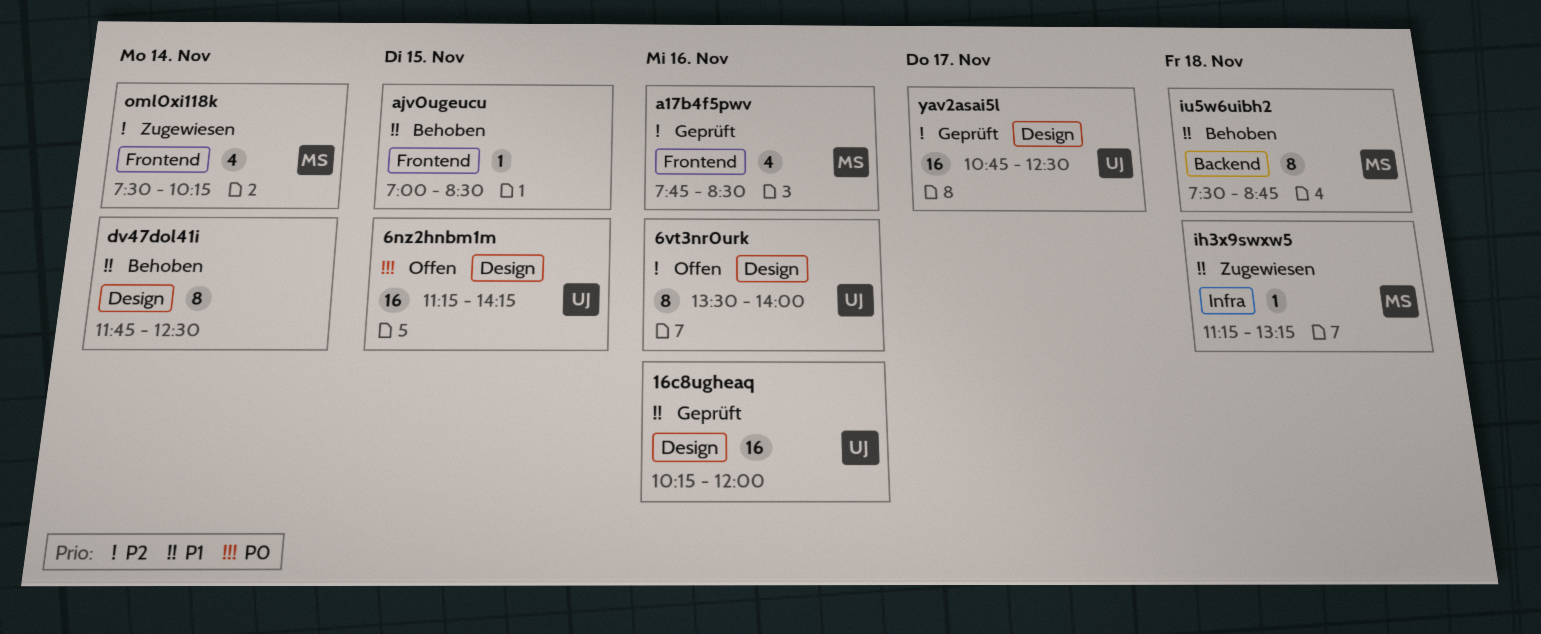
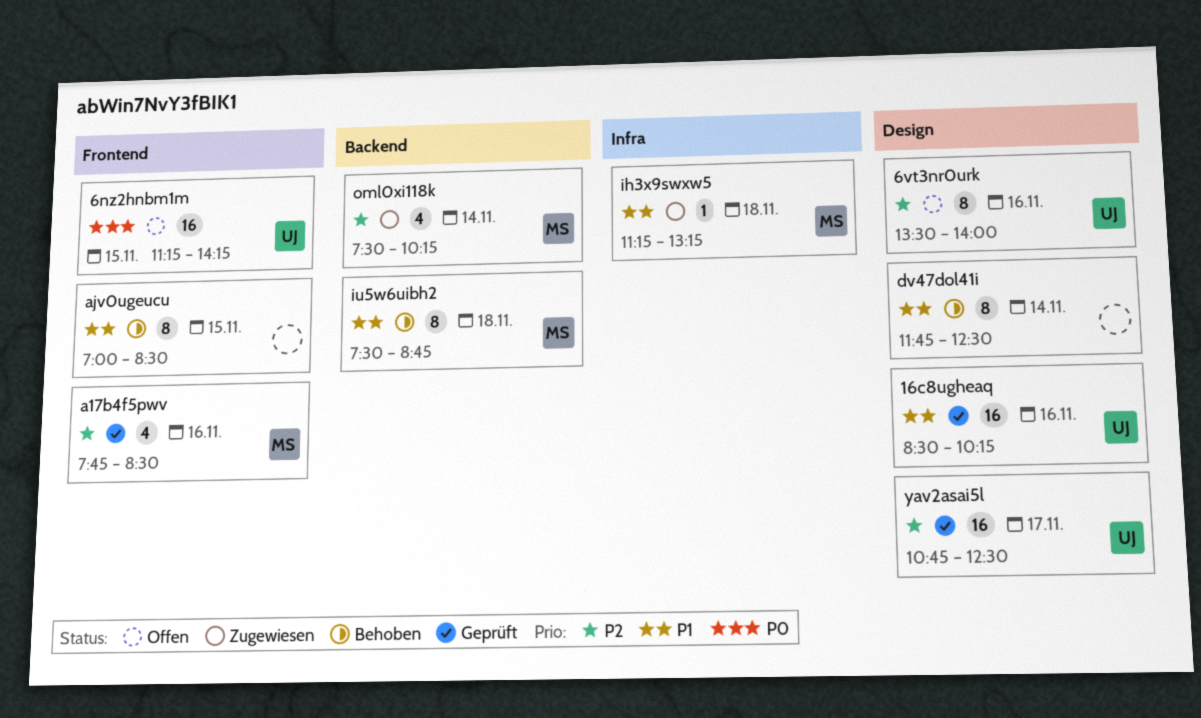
16c8ugheaq, begins: 10:15 -> 08:30
16c8ugheaq, ends: 12:00 -> 10:15
6nz2hnbm1m, label: Design -> Frontend
ajv0ugeucu, estimate: 1 -> 8
oml0xi118k, label: Frontend -> Backend

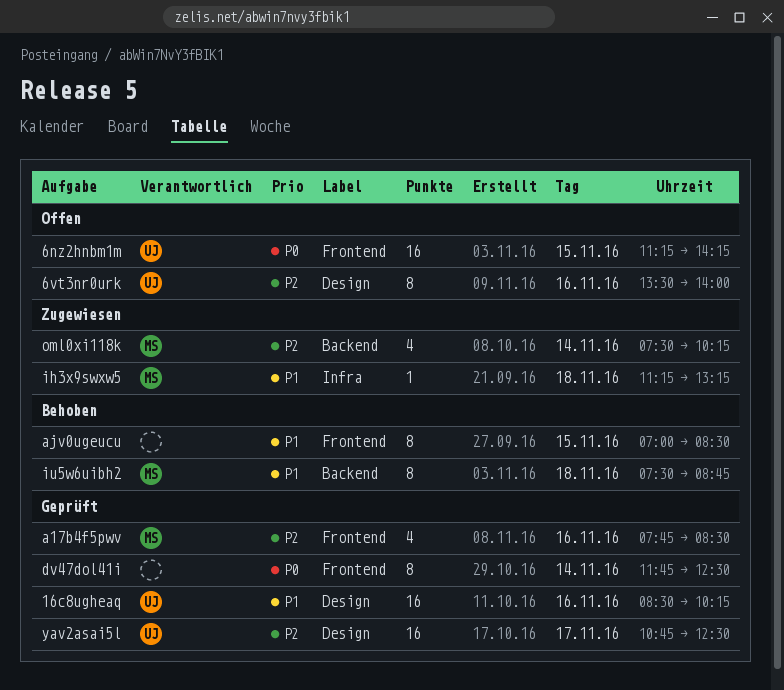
dv47dol41i, status: Behoben -> Geprüft
dv47dol41i, priority: P1 -> P0
dv47dol41i, label: Design -> Frontend

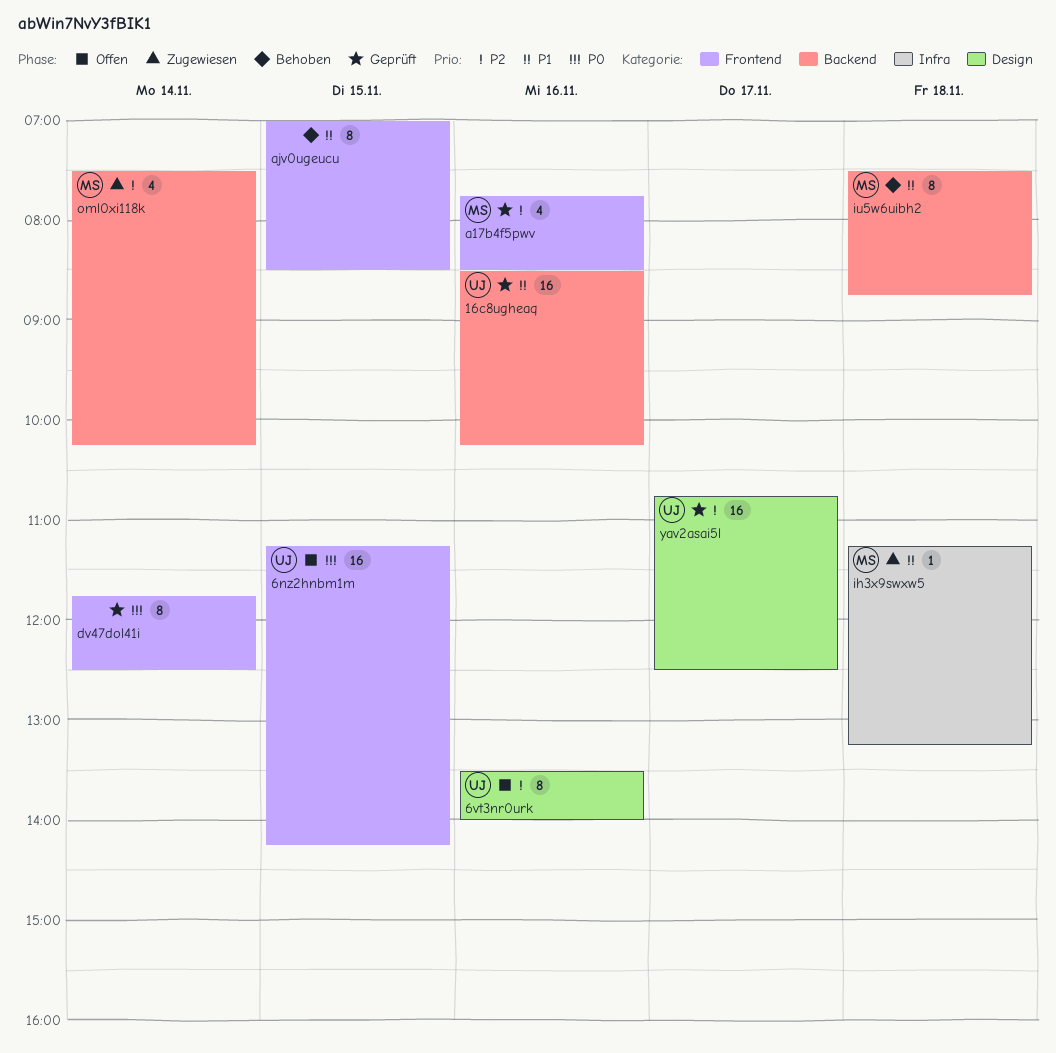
16c8ugheaq, label: Design -> Backend

